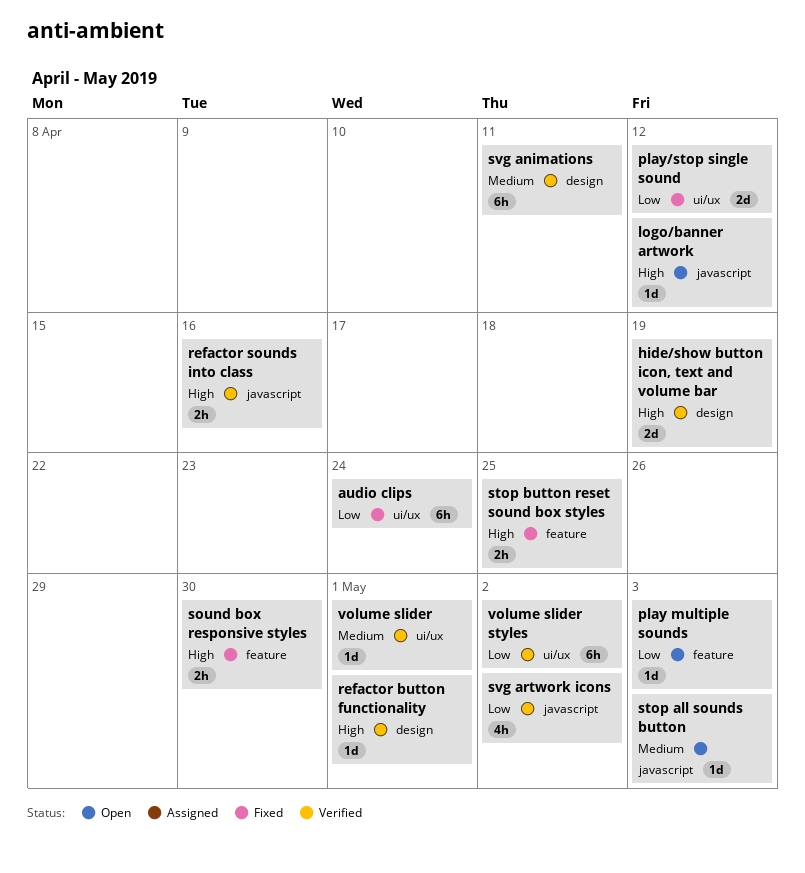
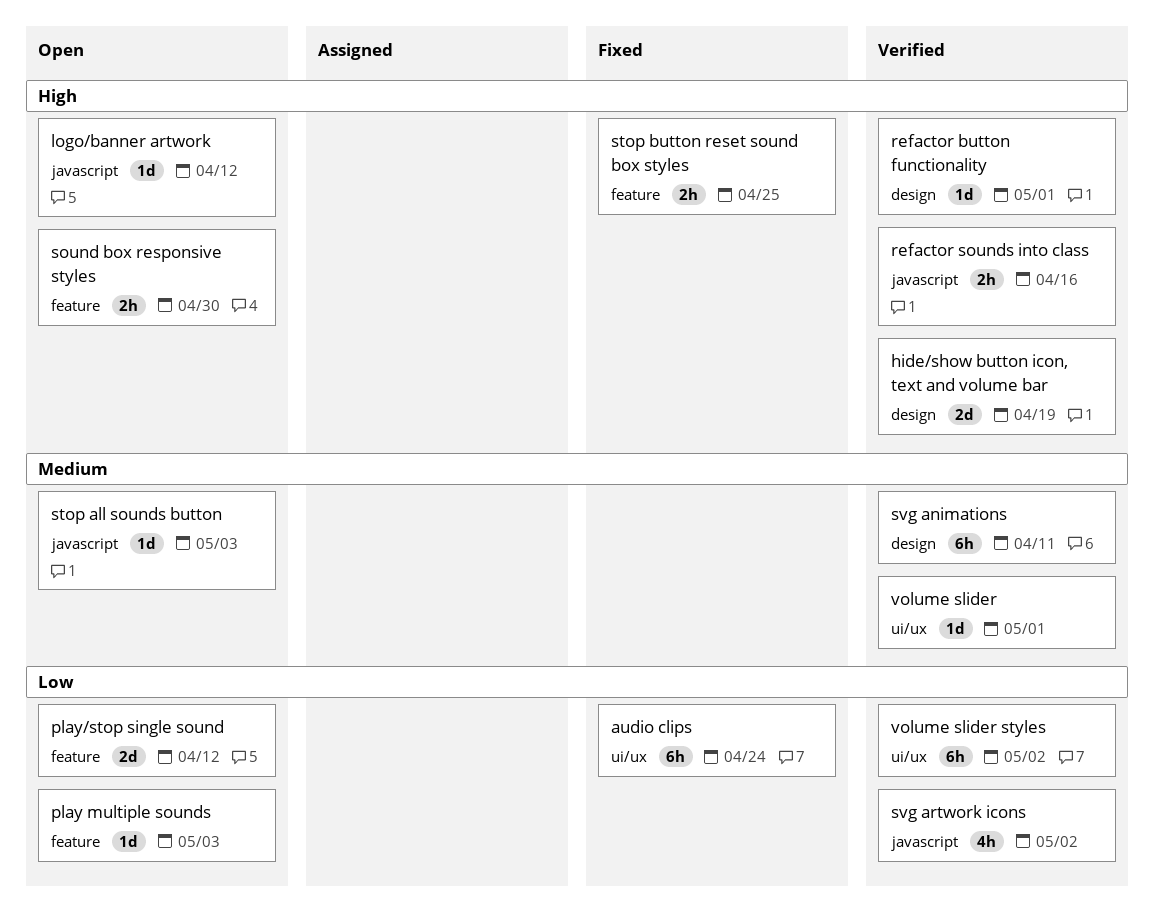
play/stop single sound, status: Fixed -> Open
play/stop single sound, label: ui/ux -> feature
sound box responsive styles, status: Fixed -> Open

